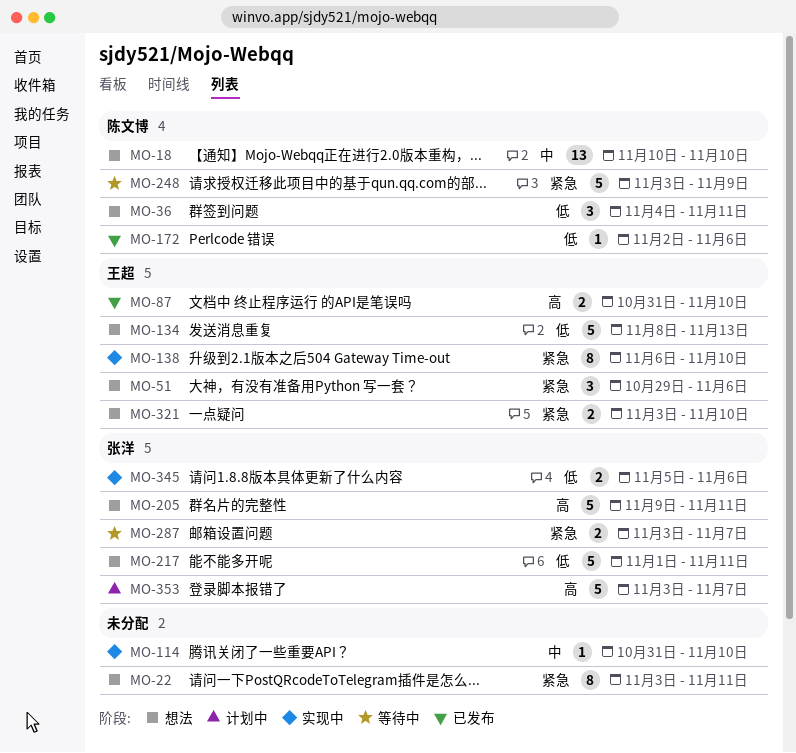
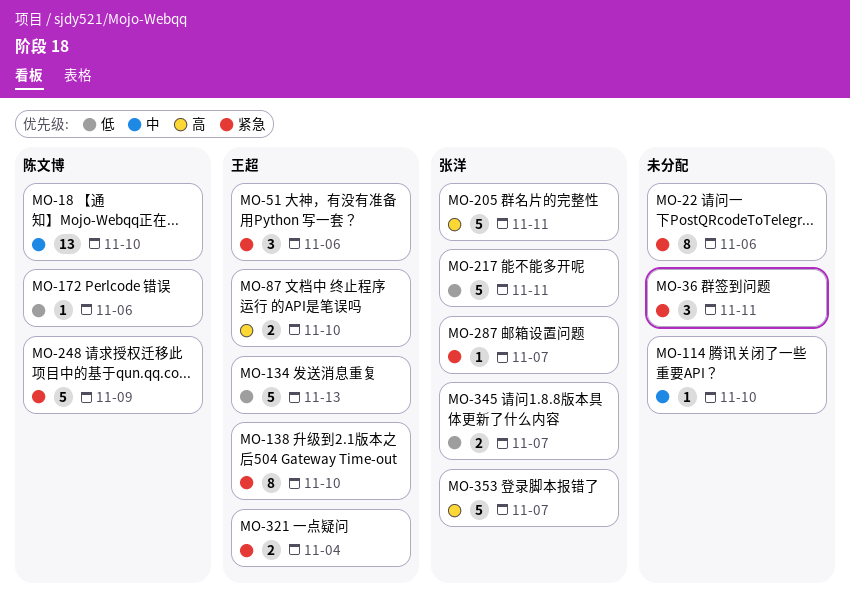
MO-22, due: Nov 11 -> Nov 6
MO-36, owner: 陈文博 -> none
MO-36, priority: 低 -> 紧急
MO-287, estimate: 2 -> 1
MO-321, due: Nov 10 -> Nov 4
MO-345, due: Nov 6 -> Nov 7

